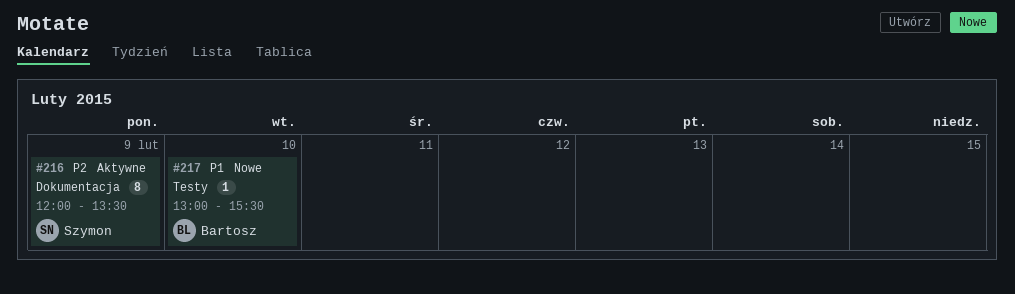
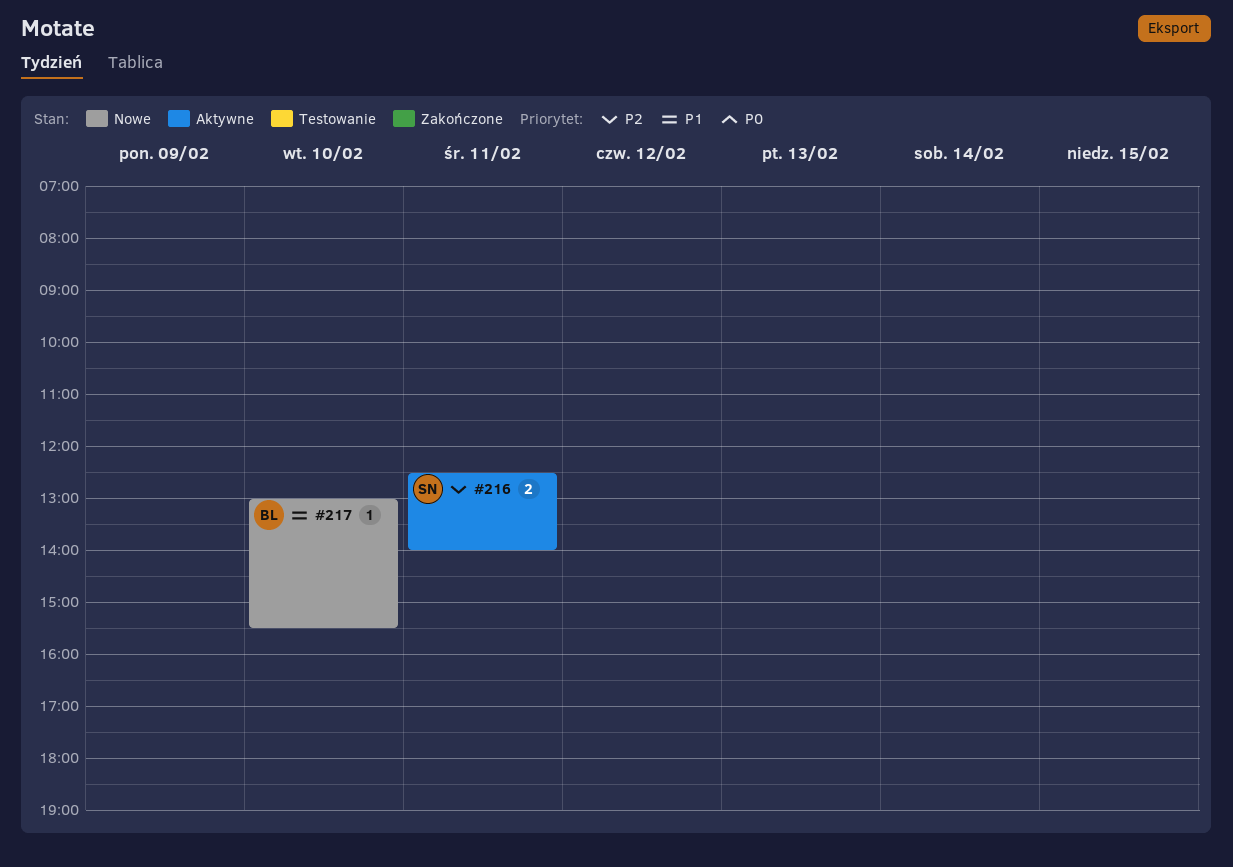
#216, estimate: 8 -> 2
#216, day: Feb 9 -> Feb 11
#216, begins: 12:00 -> 12:30
#216, ends: 13:30 -> 14:00

